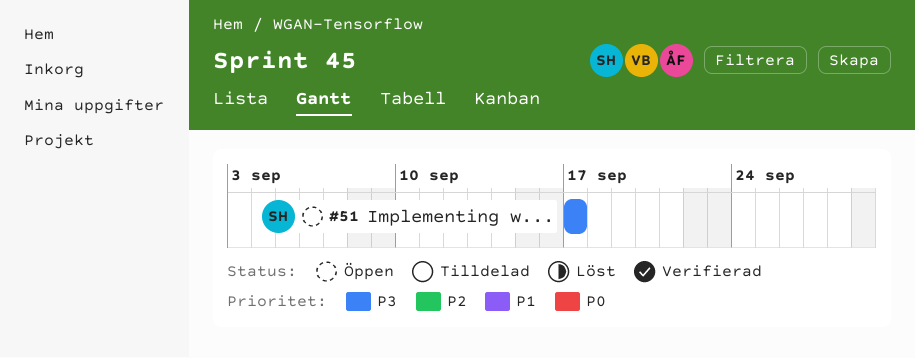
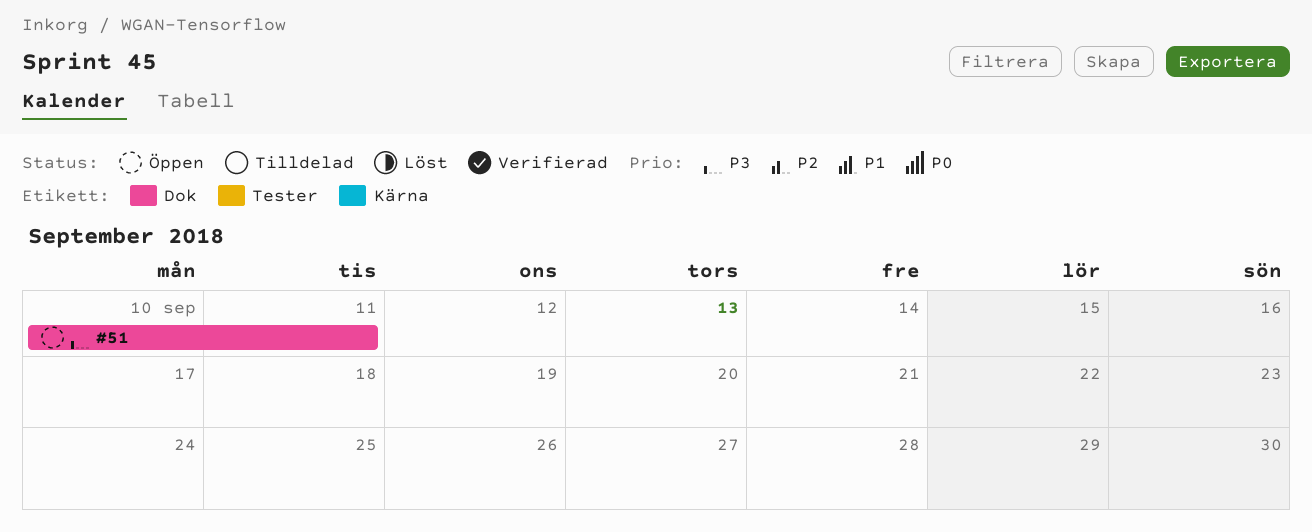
#51, start: Sep 17 -> Sep 10
#51, due: Sep 17 -> Sep 11

